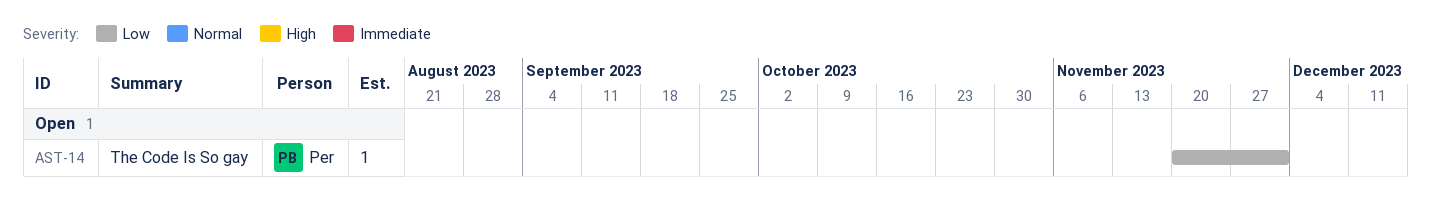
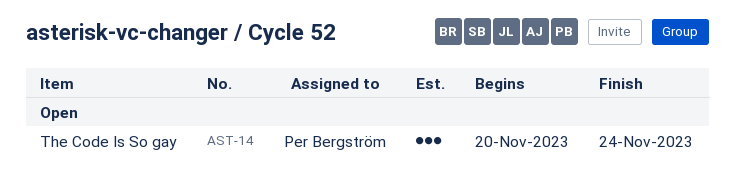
AST-14, estimate: 1 -> 3
AST-14, due: Dec 1 -> Nov 24

